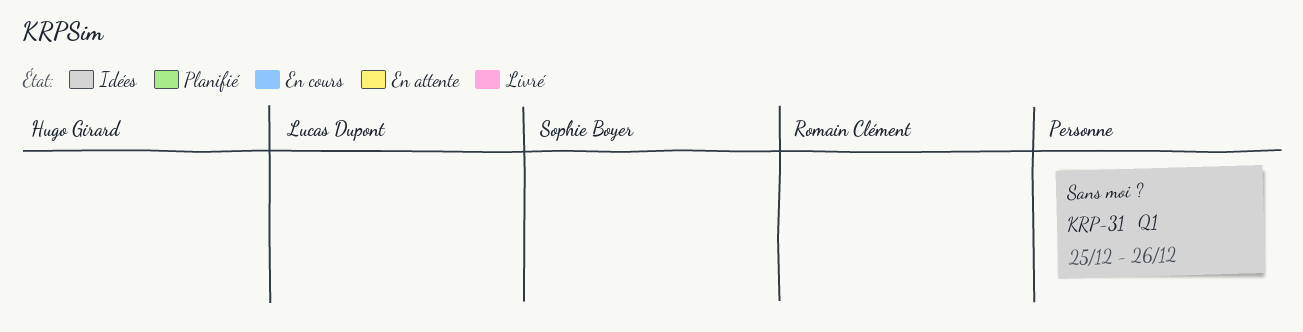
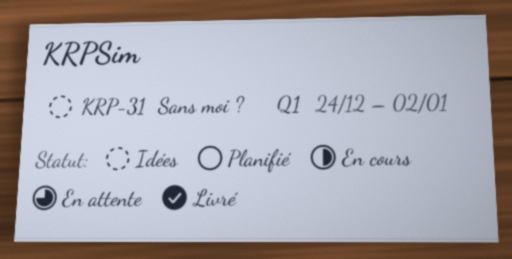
KRP-31, start: Dec 25 -> Dec 24
KRP-31, due: Dec 26 -> Jan 2

